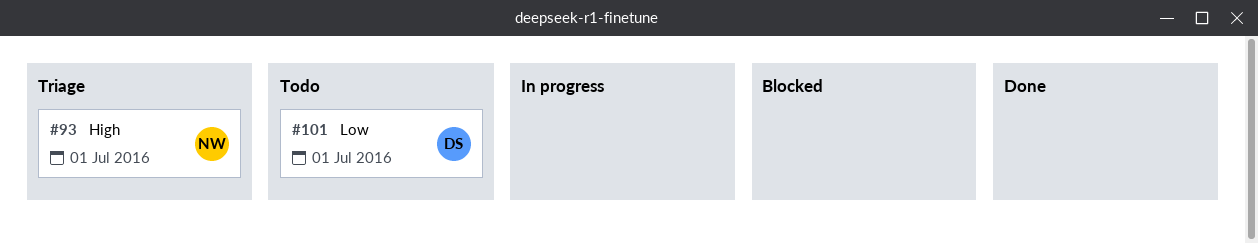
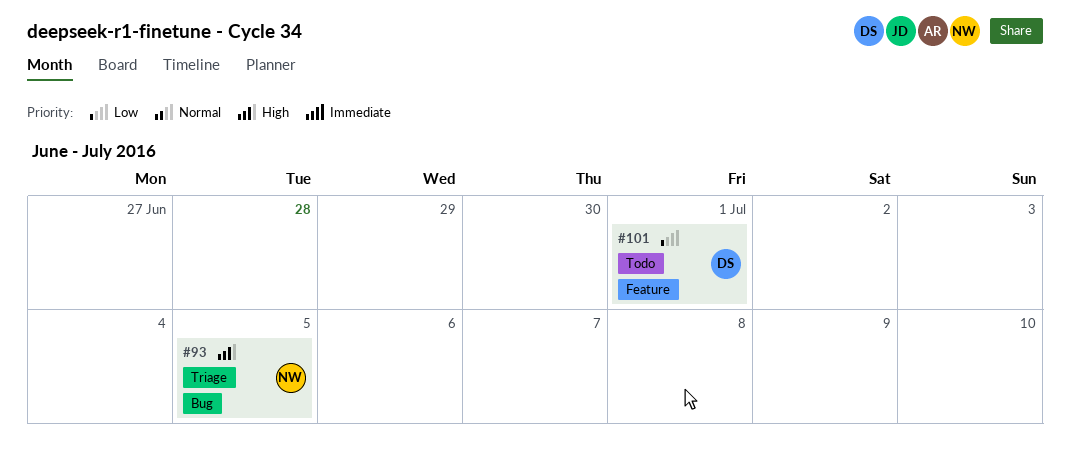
#93, due: Jul 1 -> Jul 5

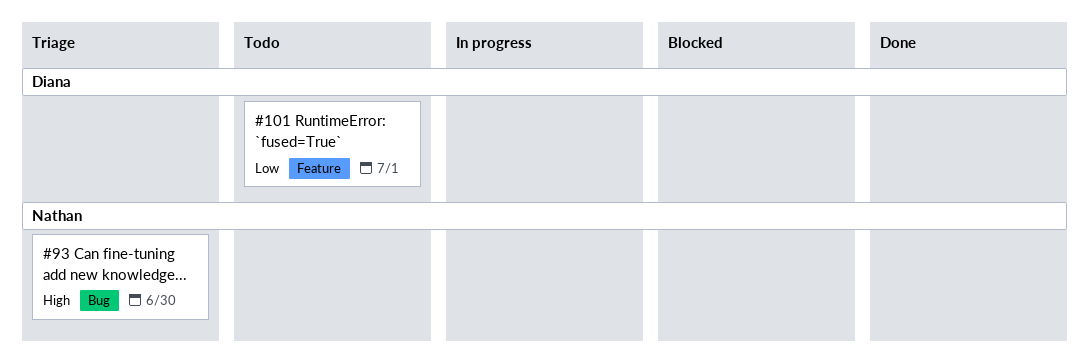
#93, due: Jul 5 -> Jun 30

